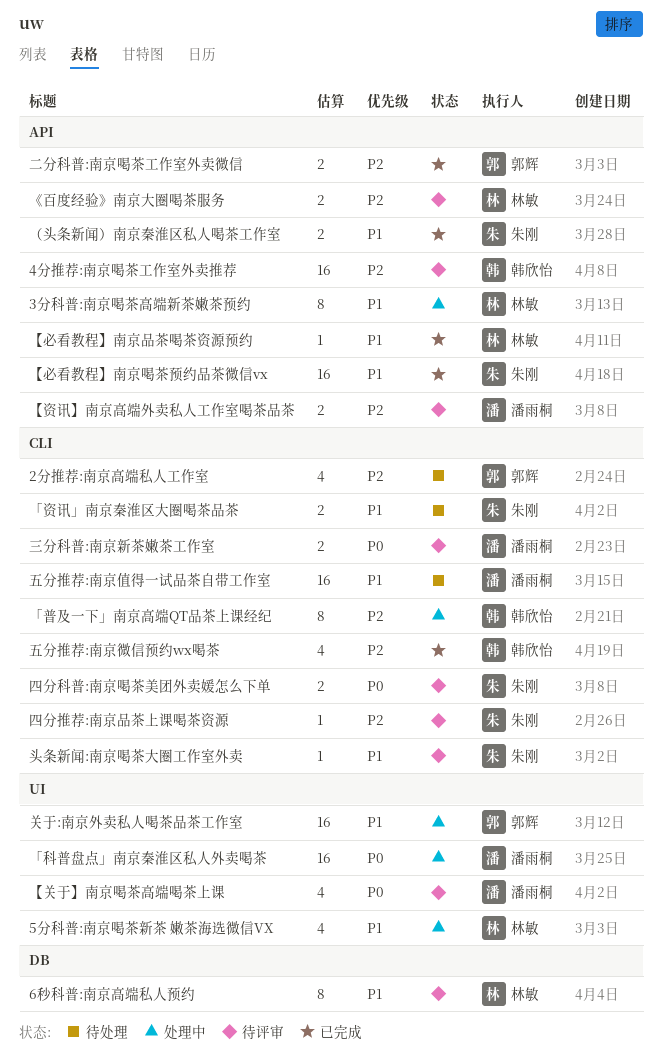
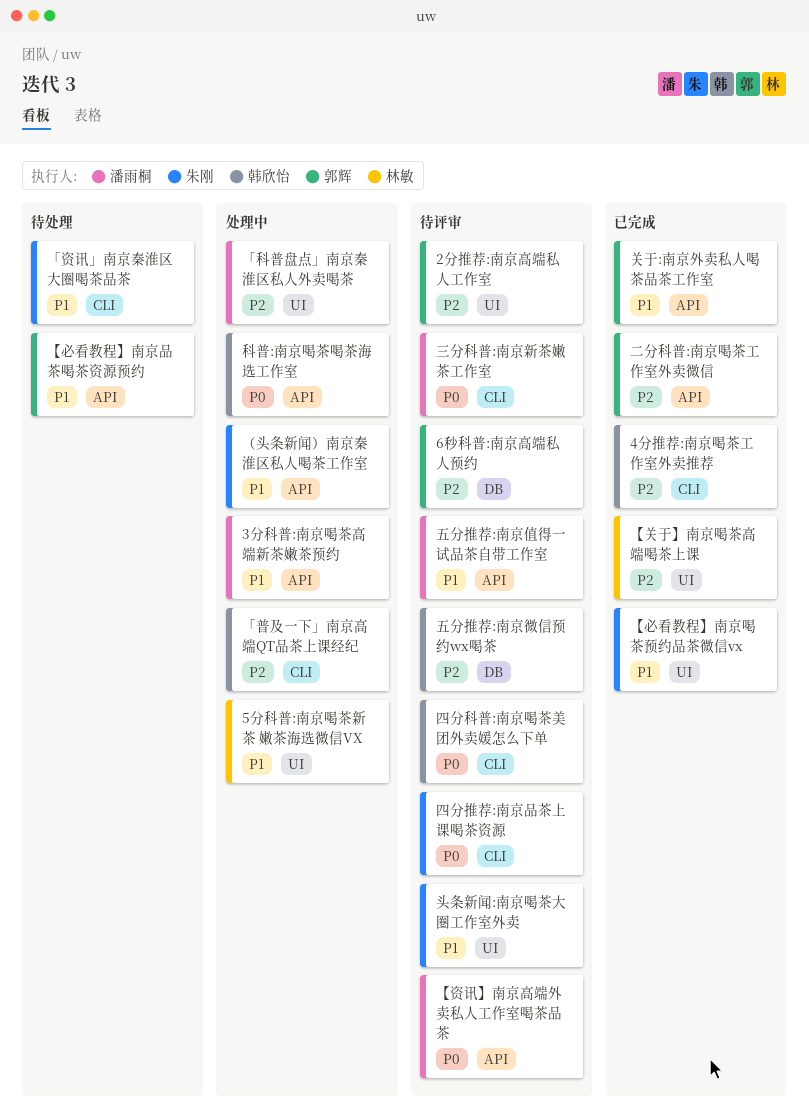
2分推荐:南京高端私人工作室, status: 待处理 -> 待评审
2分推荐:南京高端私人工作室, label: CLI -> UI
3分科普:南京喝茶高端新茶嫩茶预约, owner: 林敏 -> 潘雨桐
4分推荐:南京喝茶工作室外卖推荐, status: 待评审 -> 已完成
4分推荐:南京喝茶工作室外卖推荐, label: API -> CLI
6秒科普:南京高端私人预约, owner: 林敏 -> 郭辉
6秒科普:南京高端私人预约, priority: P1 -> P2
《百度经验》南京大圈喝茶服务: present -> none
「科普盘点」南京秦淮区私人外卖喝茶, priority: P0 -> P2
【关于】南京喝茶高端喝茶上课, status: 待评审 -> 已完成
【关于】南京喝茶高端喝茶上课, owner: 潘雨桐 -> 林敏
【关于】南京喝茶高端喝茶上课, priority: P0 -> P2
【必看教程】南京品茶喝茶资源预约, status: 已完成 -> 待处理
【必看教程】南京品茶喝茶资源预约, owner: 林敏 -> 郭辉
【必看教程】南京喝茶预约品茶微信vx, label: API -> UI
【资讯】南京高端外卖私人工作室喝茶品茶, priority: P2 -> P0
五分推荐:南京值得一试品茶自带工作室, status: 待处理 -> 待评审
五分推荐:南京值得一试品茶自带工作室, label: CLI -> API
五分推荐:南京微信预约wx喝茶, status: 已完成 -> 待评审
五分推荐:南京微信预约wx喝茶, label: CLI -> DB
关于:南京外卖私人喝茶品茶工作室, status: 处理中 -> 已完成
关于:南京外卖私人喝茶品茶工作室, label: UI -> API
四分推荐:南京品茶上课喝茶资源, priority: P2 -> P0
四分科普:南京喝茶美团外卖媛怎么下单, owner: 朱刚 -> 韩欣怡
头条新闻:南京喝茶大圈工作室外卖, label: CLI -> UI
科普:南京喝茶喝茶海选工作室: none -> present
（头条新闻）南京秦淮区私人喝茶工作室, status: 已完成 -> 处理中

